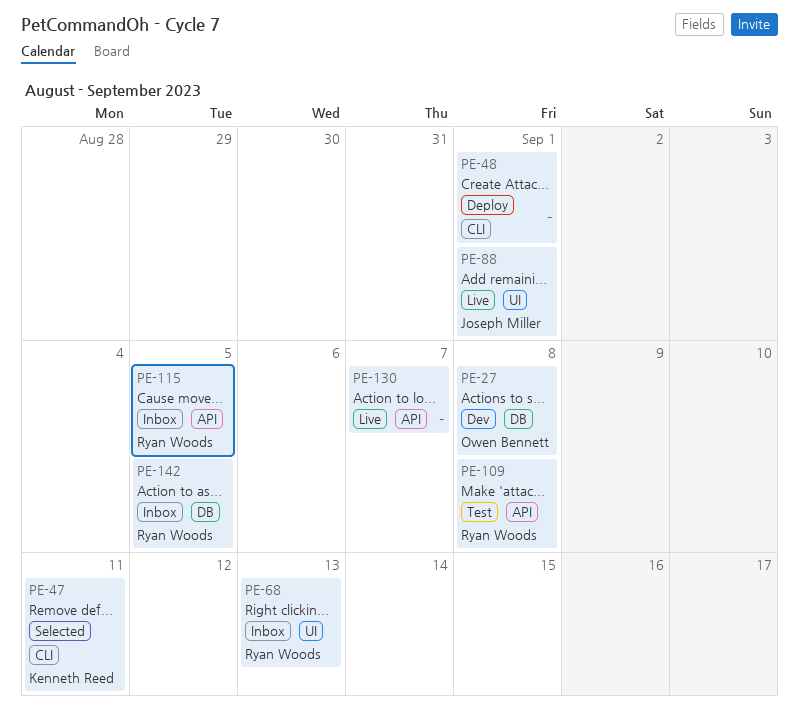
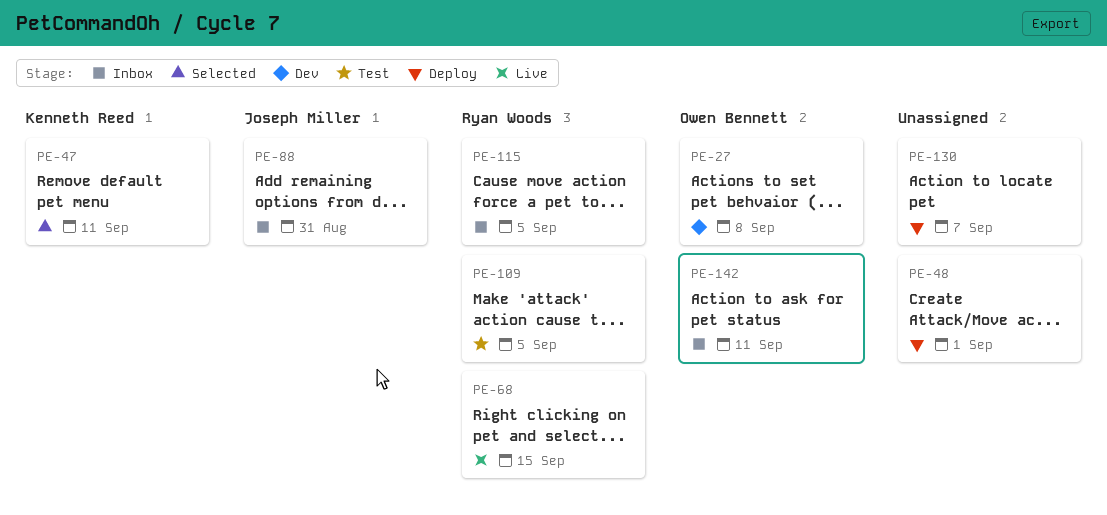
PE-68, status: Inbox -> Live
PE-68, due: Sep 13 -> Sep 15
PE-88, status: Live -> Inbox
PE-88, due: Sep 1 -> Aug 31
PE-109, due: Sep 8 -> Sep 5
PE-130, status: Live -> Deploy
PE-142, owner: Ryan Woods -> Owen Bennett
PE-142, due: Sep 5 -> Sep 11

